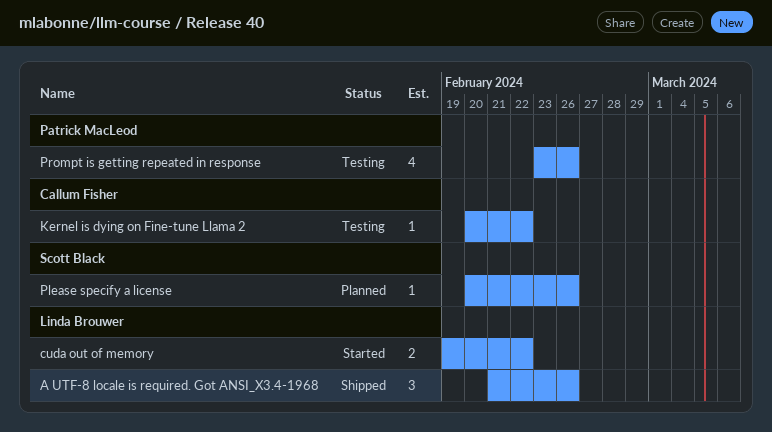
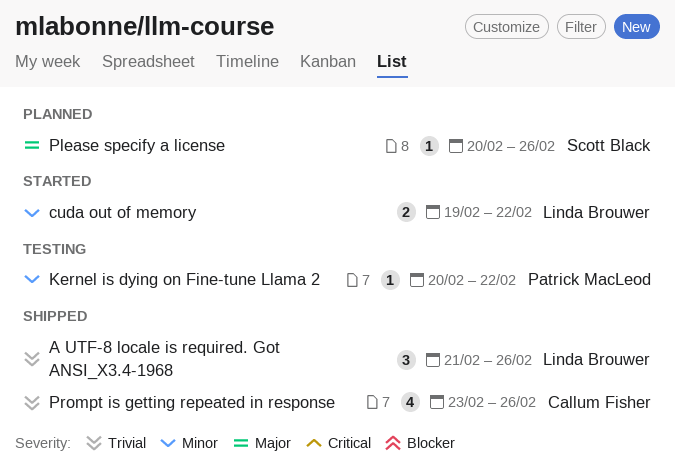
Kernel is dying on Fine-tune Llama 2, owner: Callum Fisher -> Patrick MacLeod
Prompt is getting repeated in response, status: Testing -> Shipped
Prompt is getting repeated in response, owner: Patrick MacLeod -> Callum Fisher

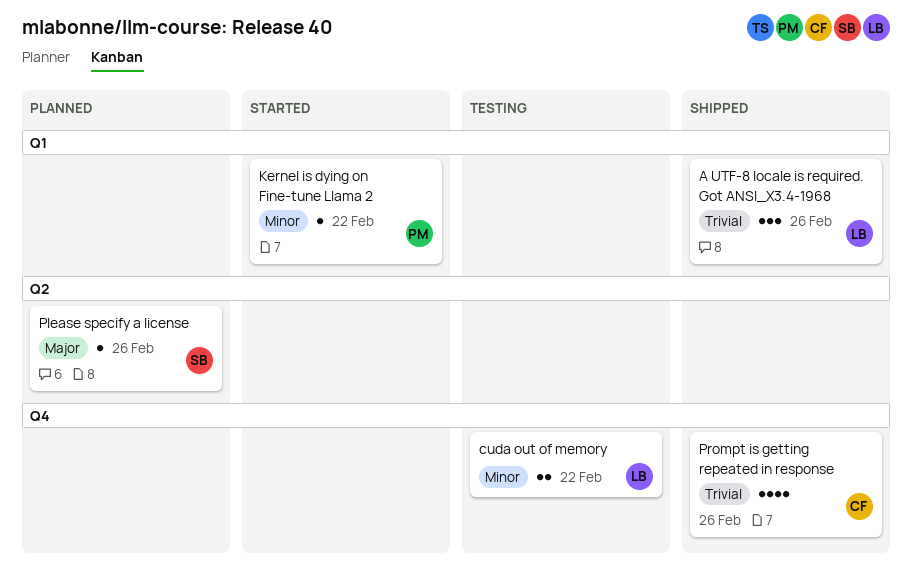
cuda out of memory, status: Started -> Testing
Kernel is dying on Fine-tune Llama 2, status: Testing -> Started

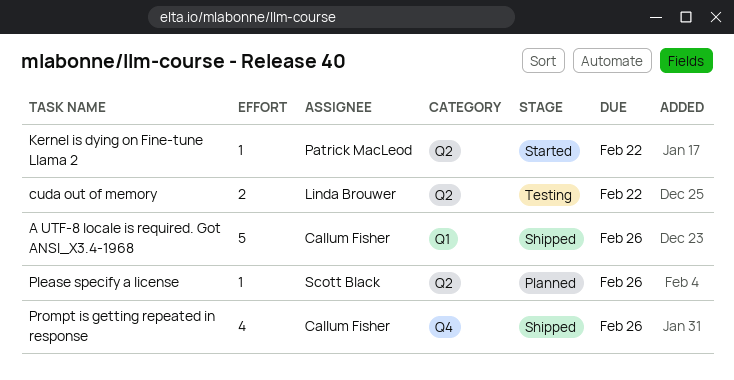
A UTF-8 locale is required. Got ANSI_X3.4-1968, owner: Linda Brouwer -> Callum Fisher
A UTF-8 locale is required. Got ANSI_X3.4-1968, estimate: 3 -> 5
cuda out of memory, label: Q4 -> Q2
Kernel is dying on Fine-tune Llama 2, label: Q1 -> Q2

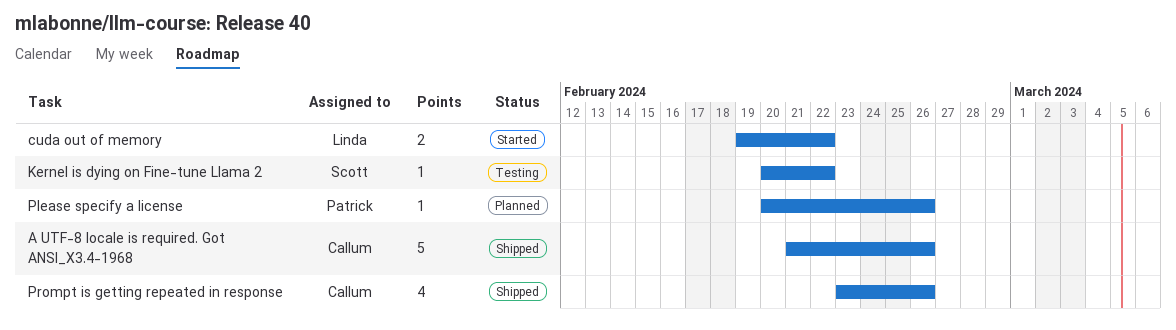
cuda out of memory, status: Testing -> Started
Kernel is dying on Fine-tune Llama 2, status: Started -> Testing
Kernel is dying on Fine-tune Llama 2, owner: Patrick MacLeod -> Scott Black
Please specify a license, owner: Scott Black -> Patrick MacLeod

